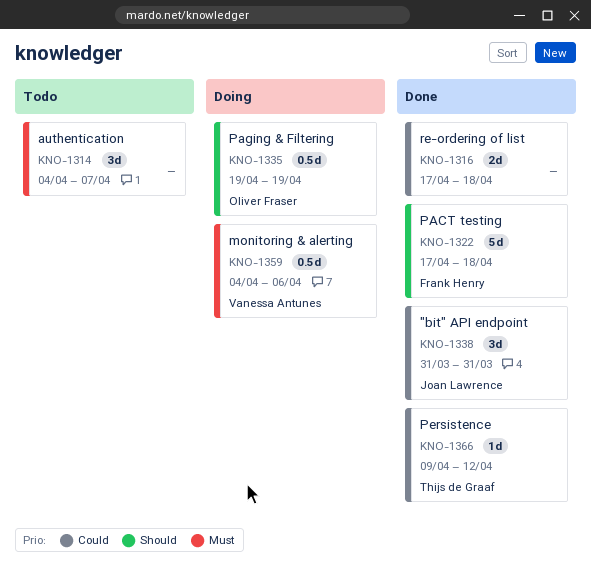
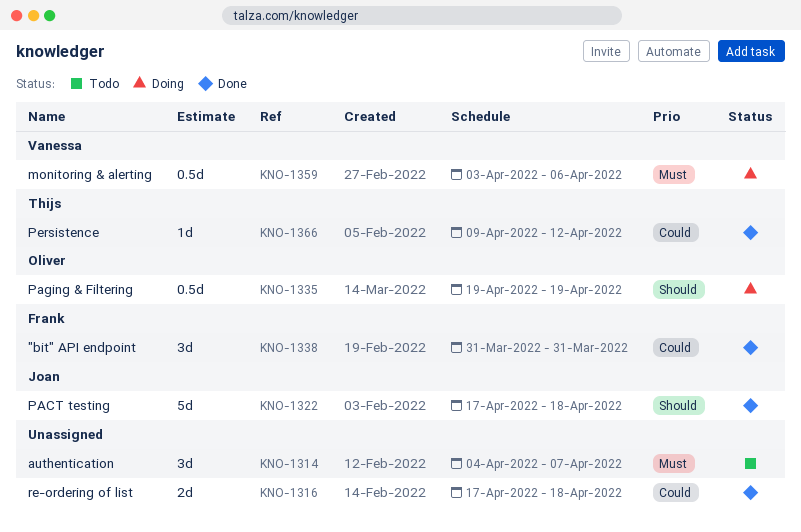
KNO-1322, owner: Frank Henry -> Joan Lawrence
KNO-1338, owner: Joan Lawrence -> Frank Henry
KNO-1359, start: Apr 4 -> Apr 3

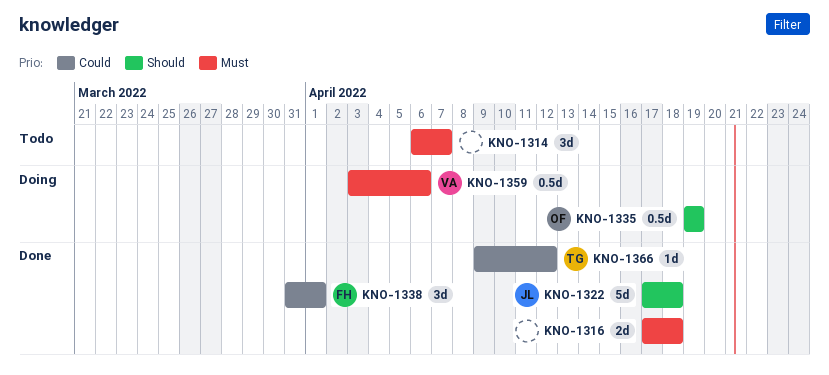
KNO-1314, start: Apr 4 -> Apr 6
KNO-1316, priority: Could -> Must
KNO-1338, due: Mar 31 -> Apr 1

